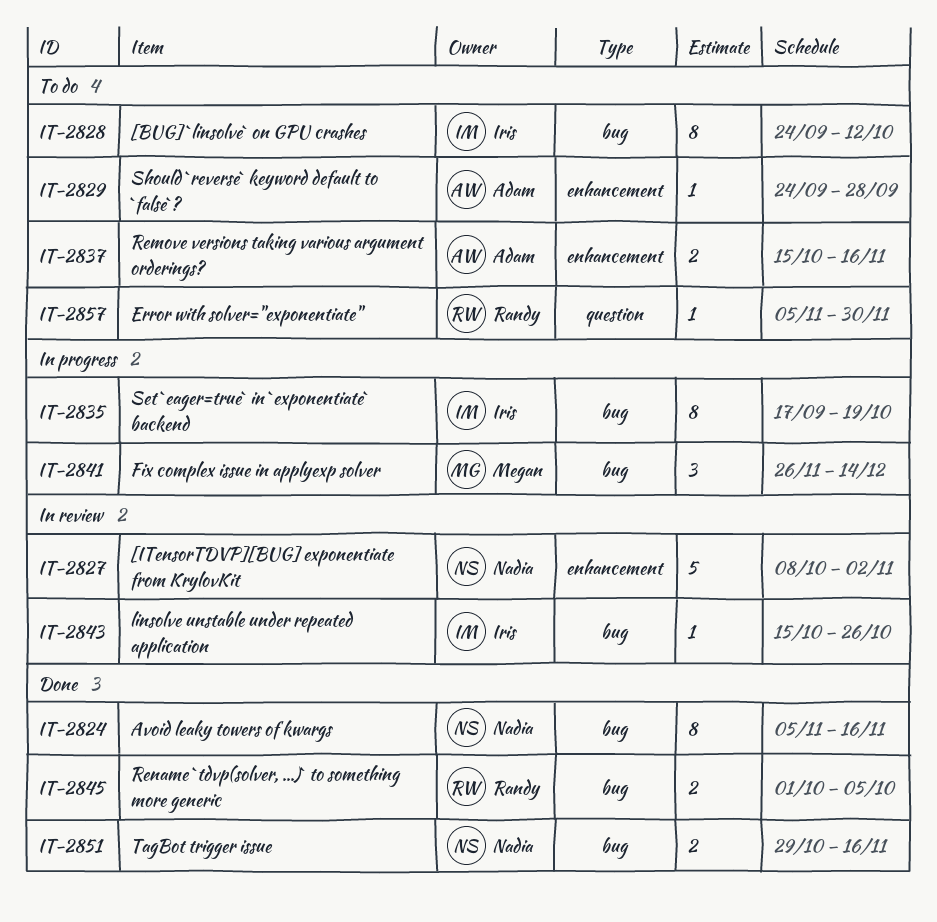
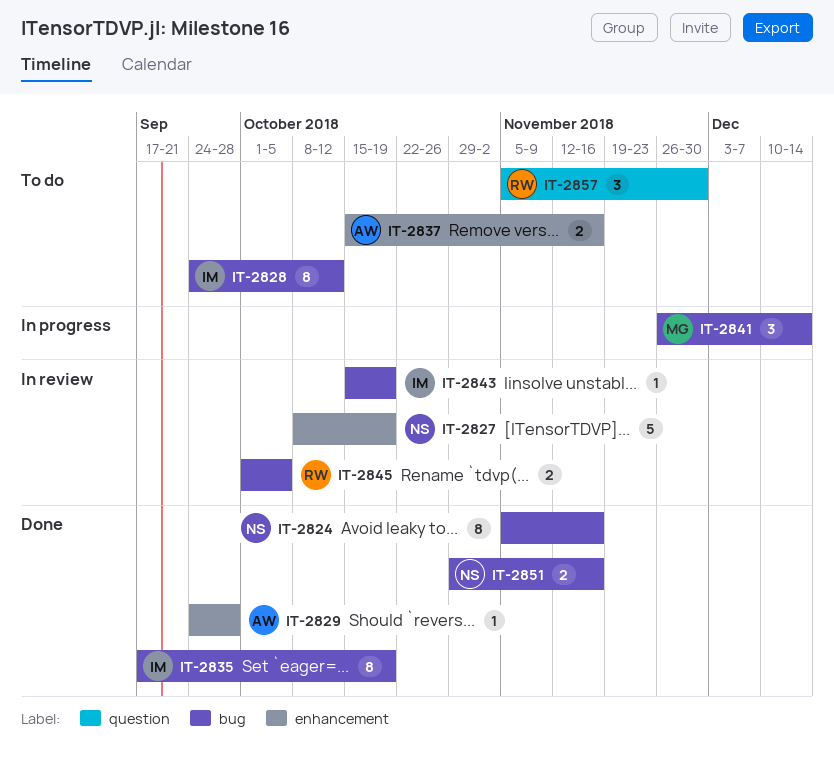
IT-2827, due: Nov 2 -> Oct 19
IT-2829, status: To do -> Done
IT-2835, status: In progress -> Done
IT-2843, due: Oct 26 -> Oct 19
IT-2845, status: Done -> In review
IT-2857, estimate: 1 -> 3

